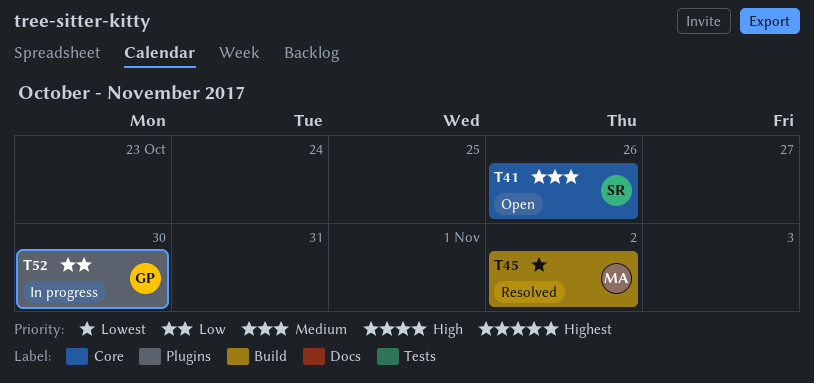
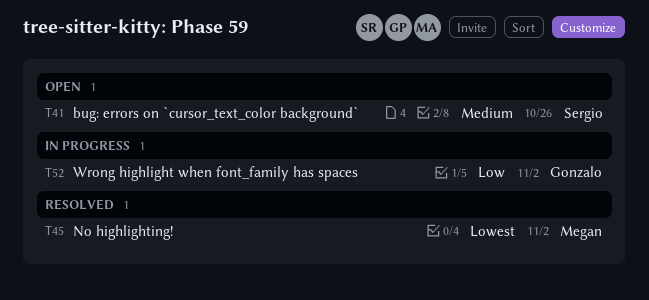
T52, due: Oct 30 -> Nov 2

